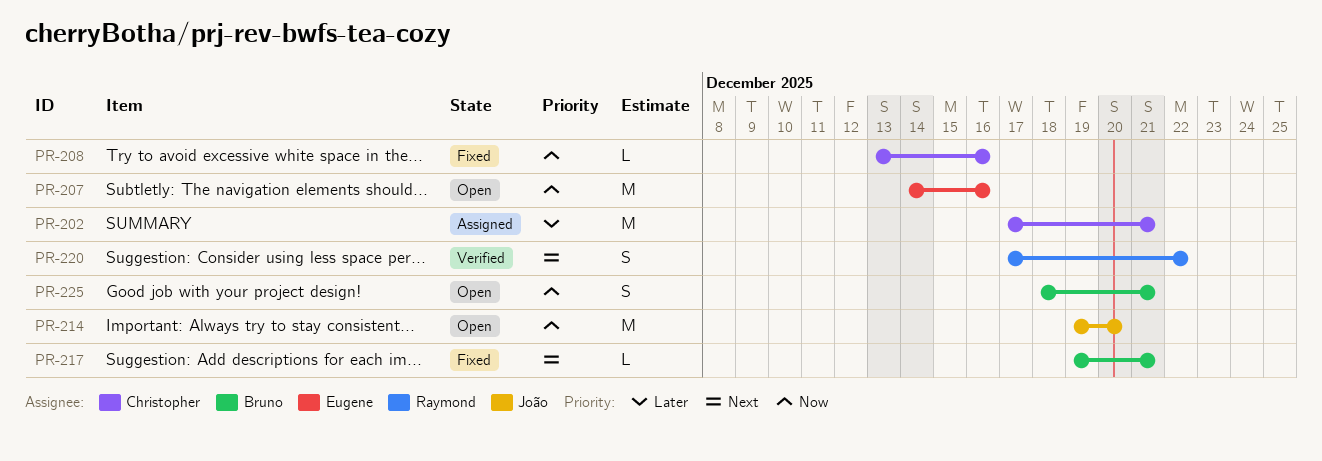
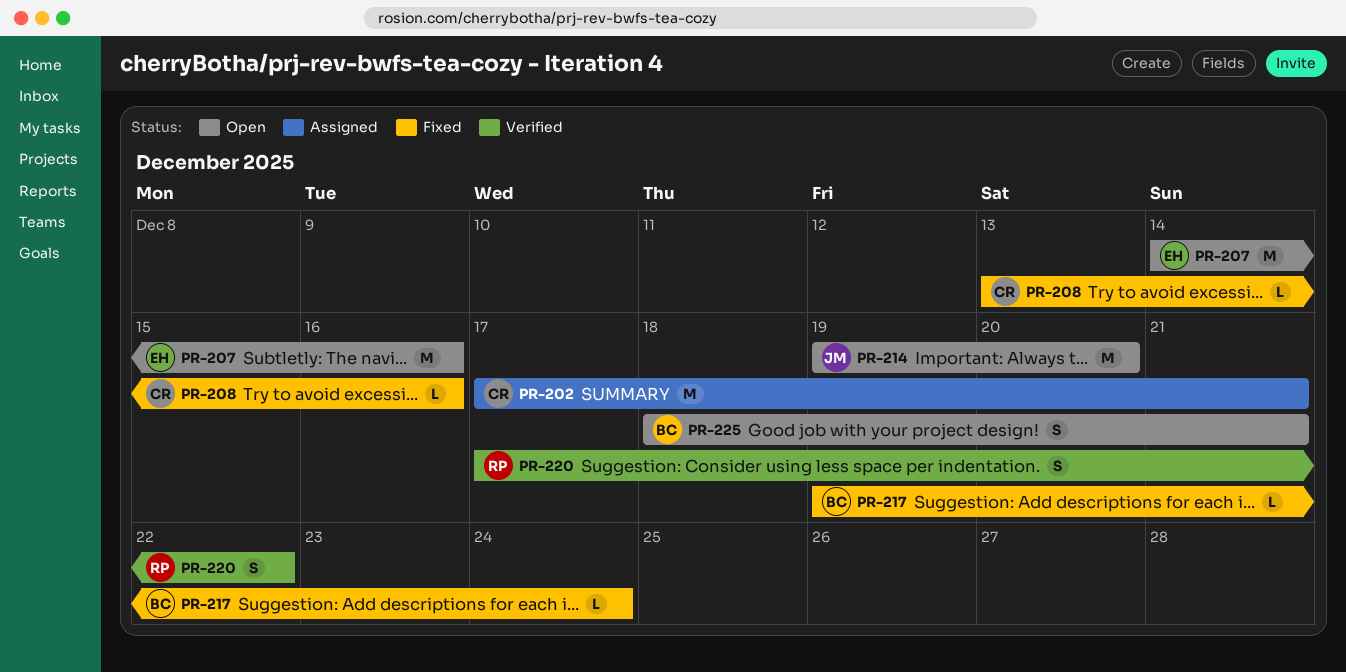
PR-217, due: Dec 21 -> Dec 24

